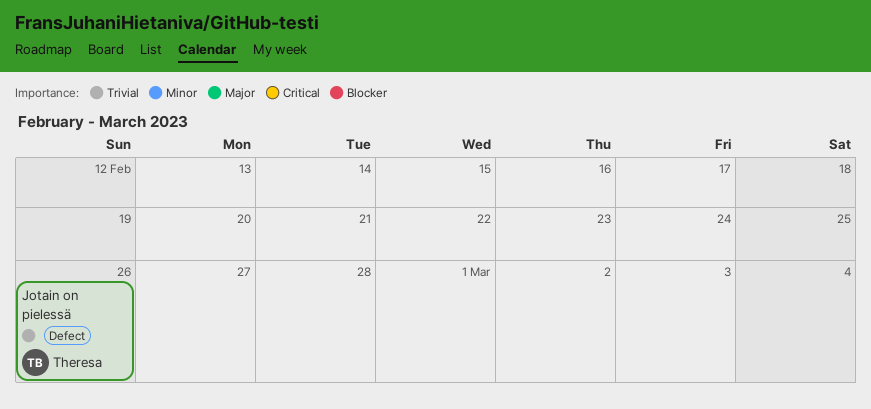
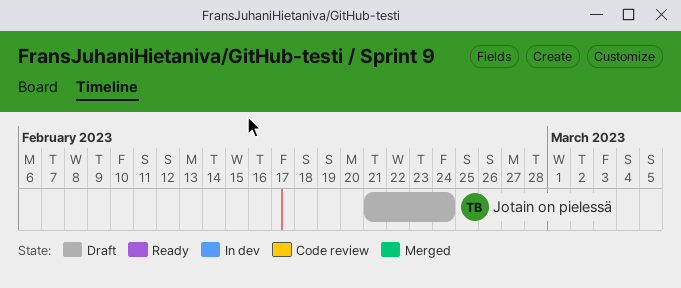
Jotain on pielessä, due: Feb 26 -> Feb 24

